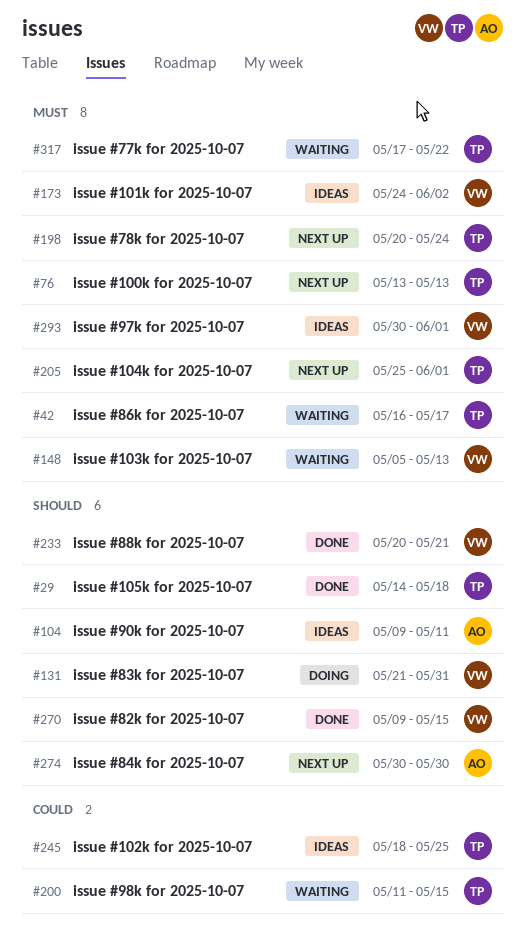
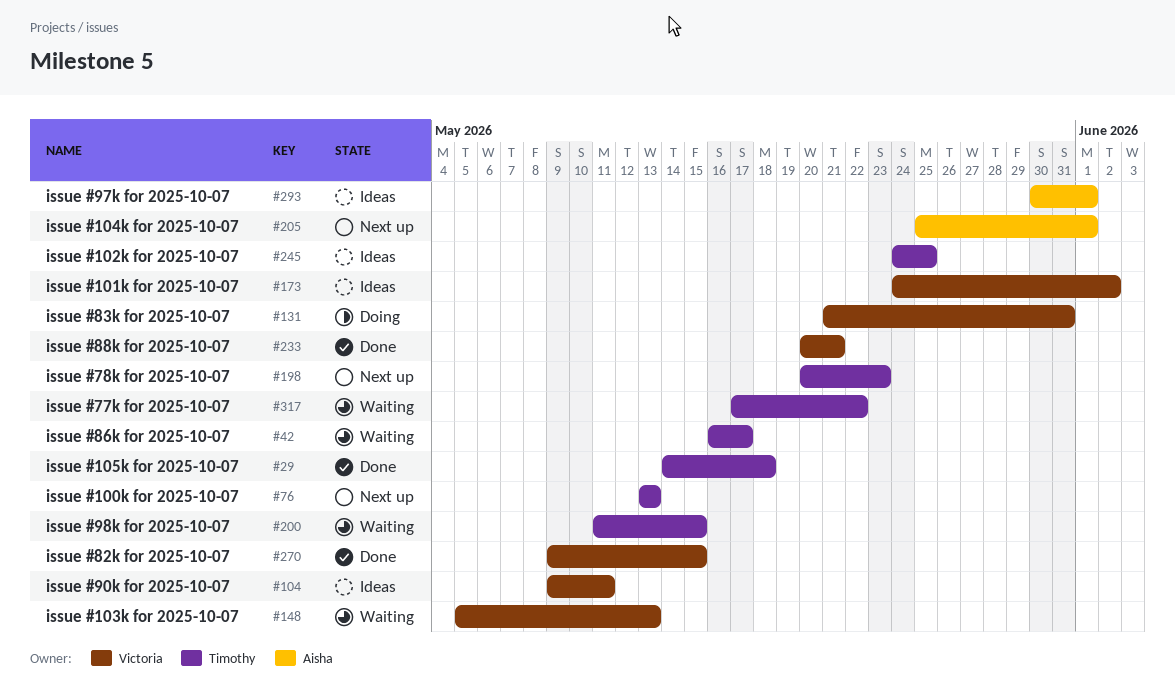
#104, owner: Aisha -> Victoria
#198, due: May 24 -> May 23
#205, owner: Timothy -> Aisha
#245, start: May 18 -> May 24
#274: present -> none
#293, owner: Victoria -> Aisha

